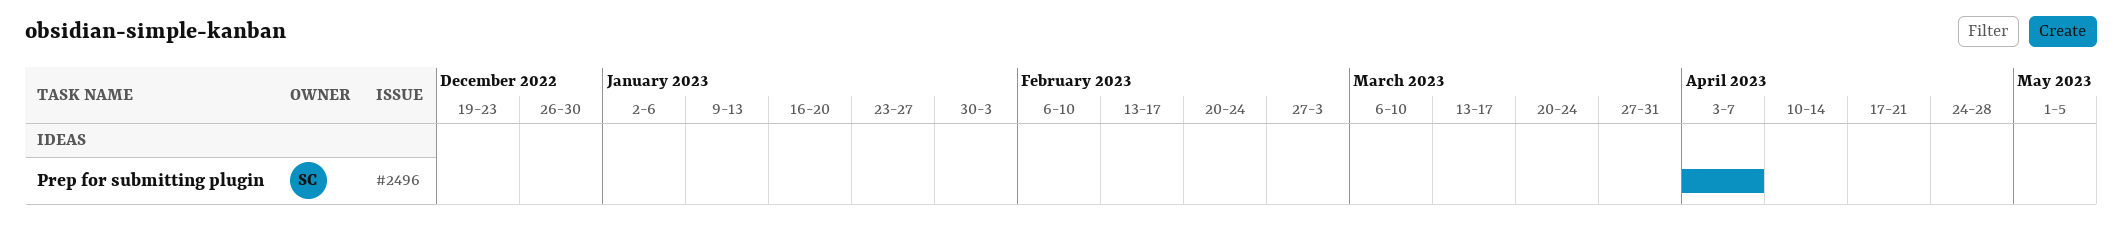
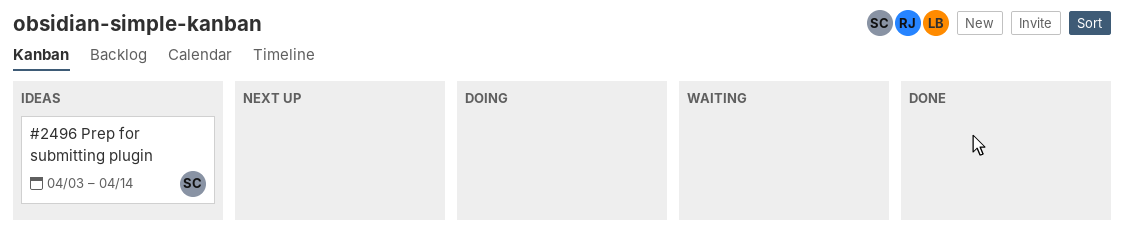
#2496, due: Apr 7 -> Apr 14

